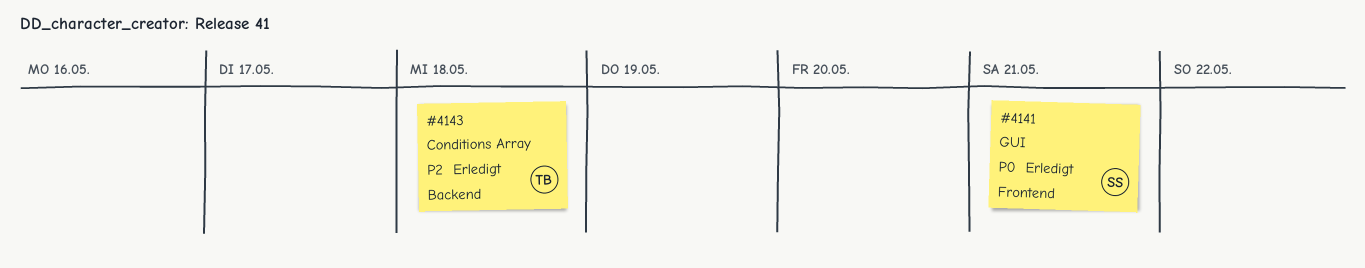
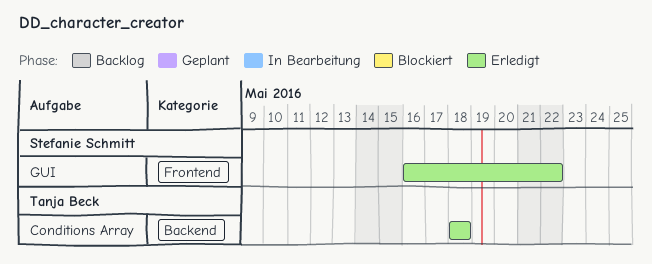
GUI, due: May 21 -> May 22

